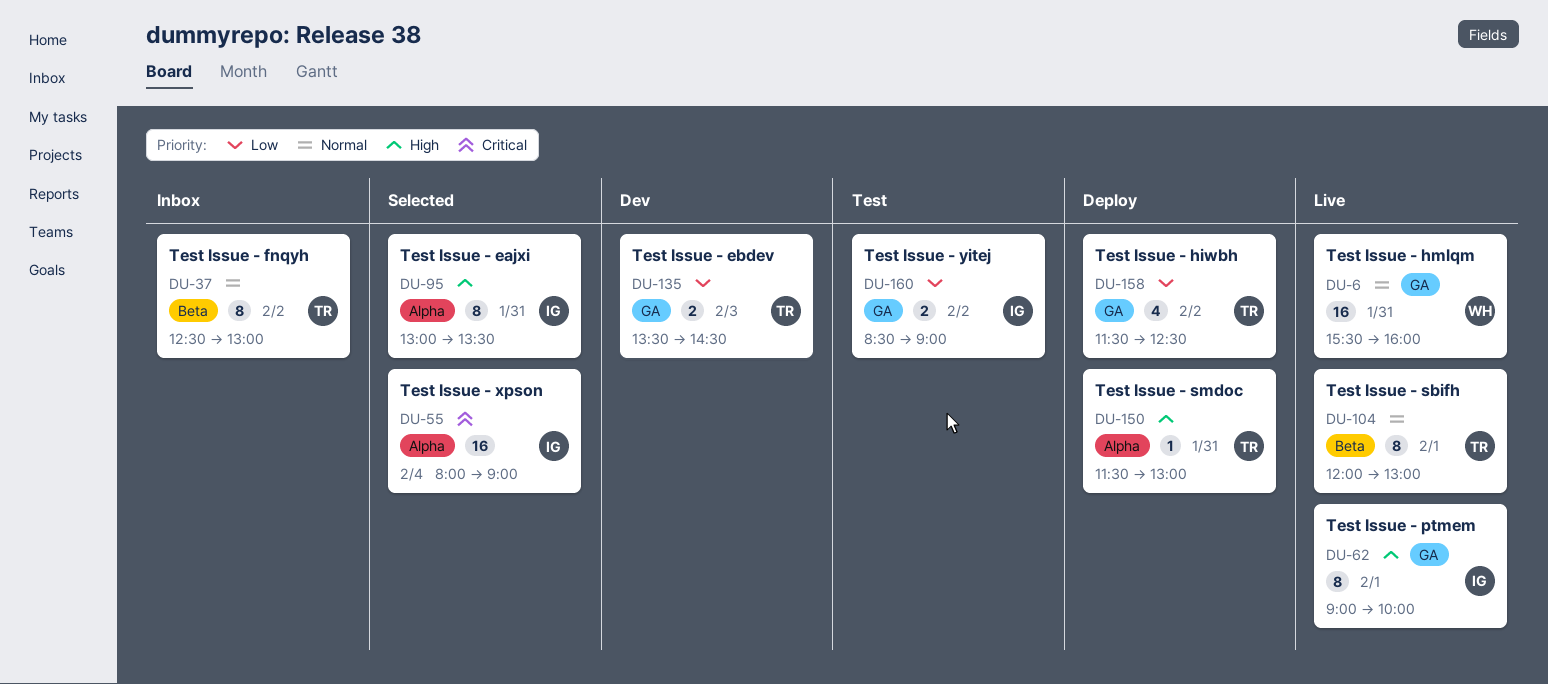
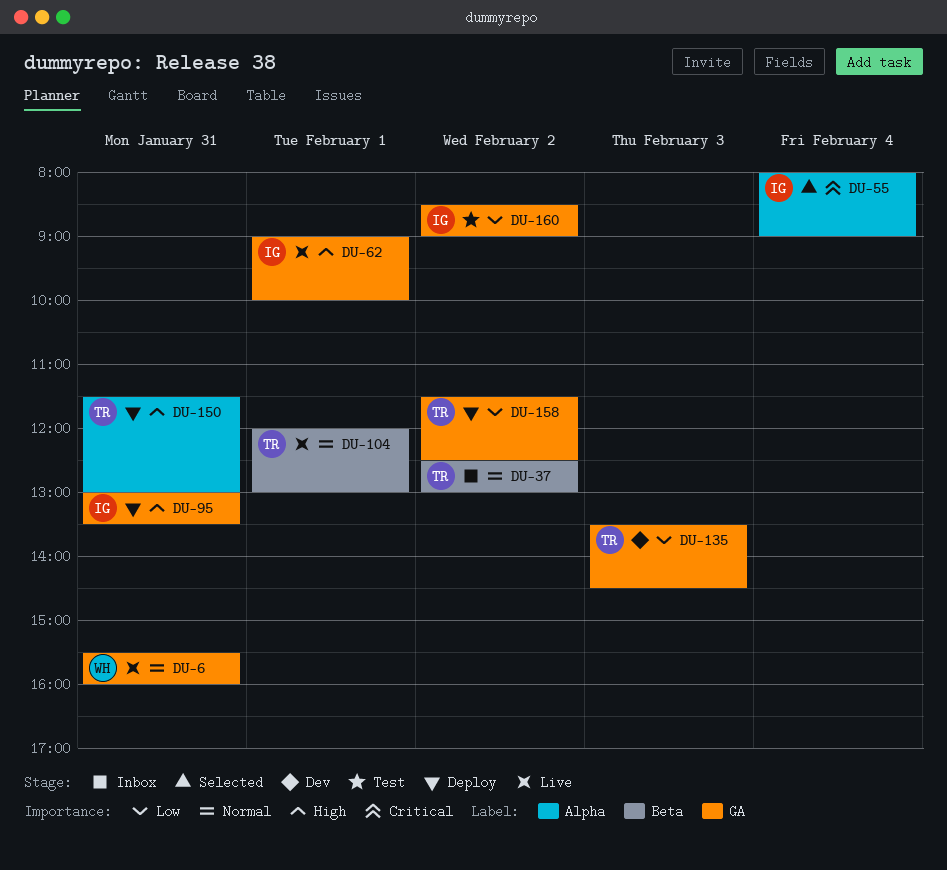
DU-95, status: Selected -> Deploy
DU-95, label: Alpha -> GA

